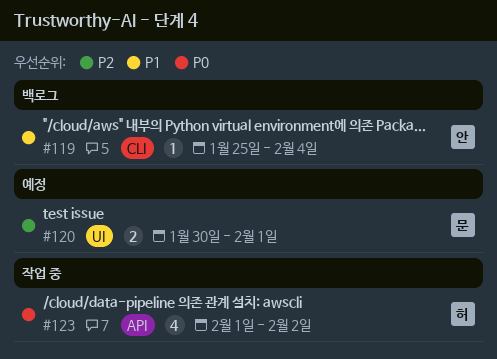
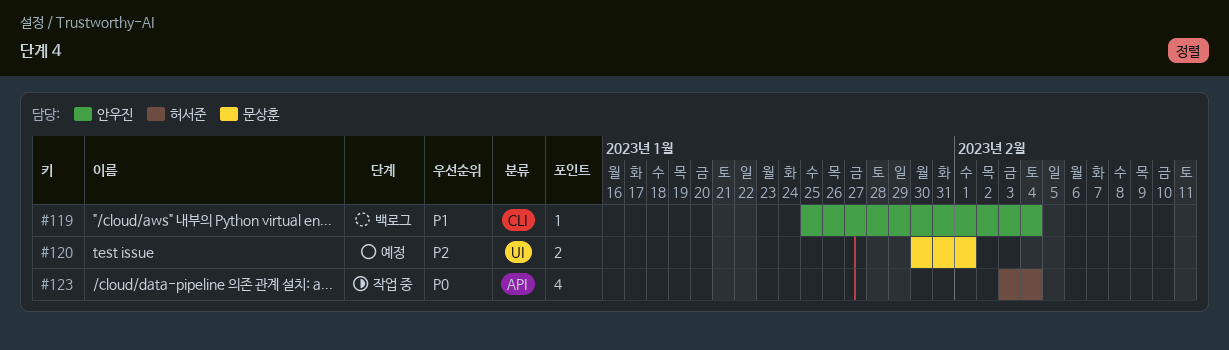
#123, start: Feb 1 -> Feb 3
#123, due: Feb 2 -> Feb 4

